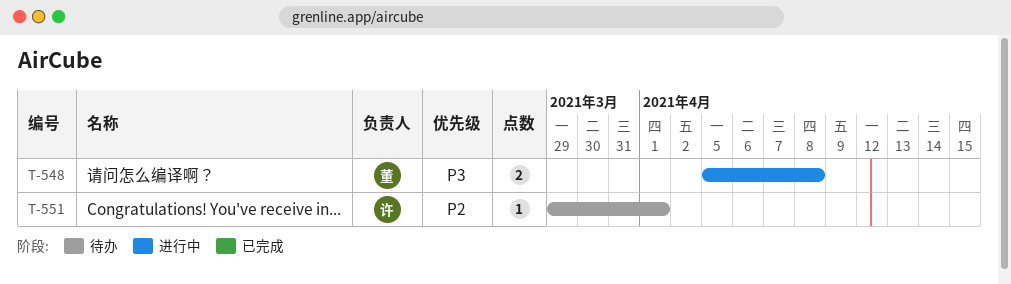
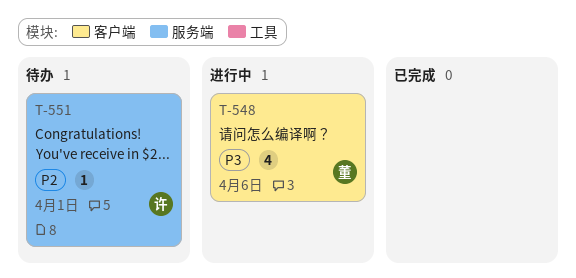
T-548, estimate: 2 -> 4
T-548, due: Apr 8 -> Apr 6

